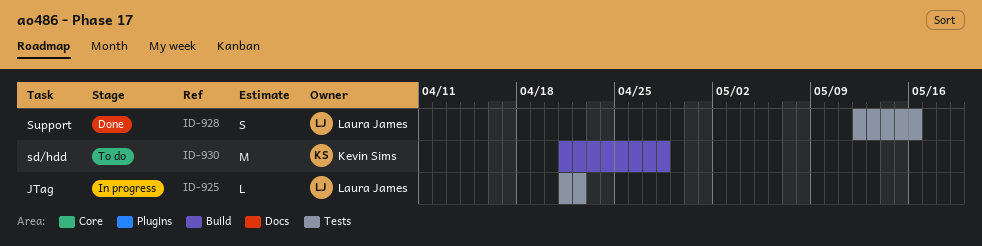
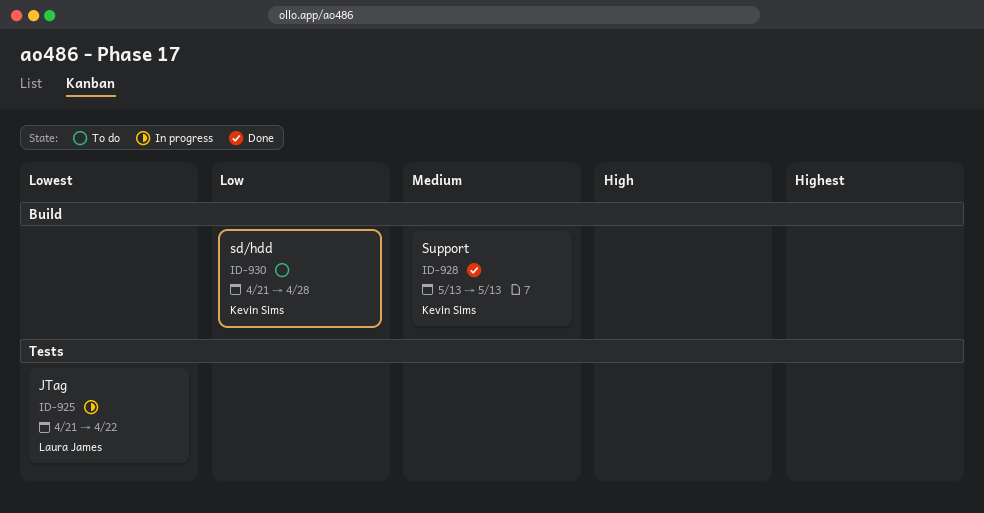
ID-928, owner: Laura James -> Kevin Sims
ID-928, label: Tests -> Build
ID-928, start: May 12 -> May 13
ID-928, due: May 16 -> May 13

